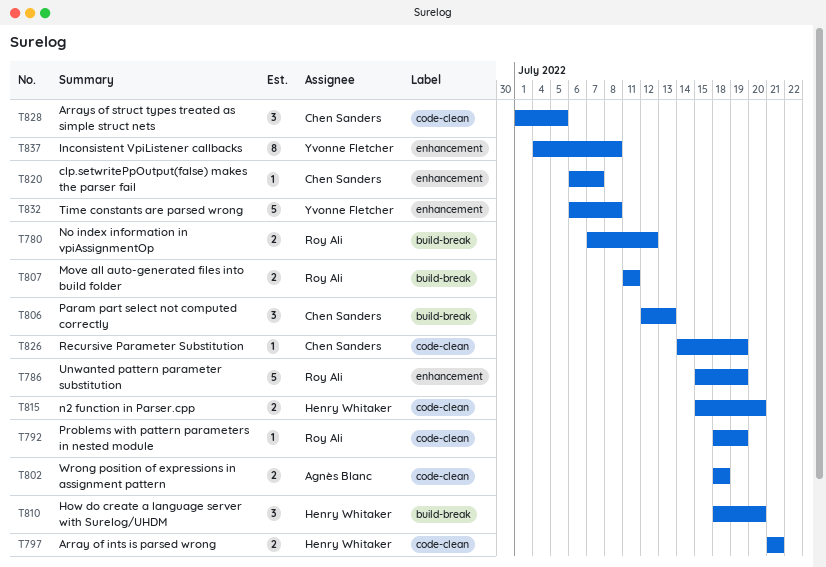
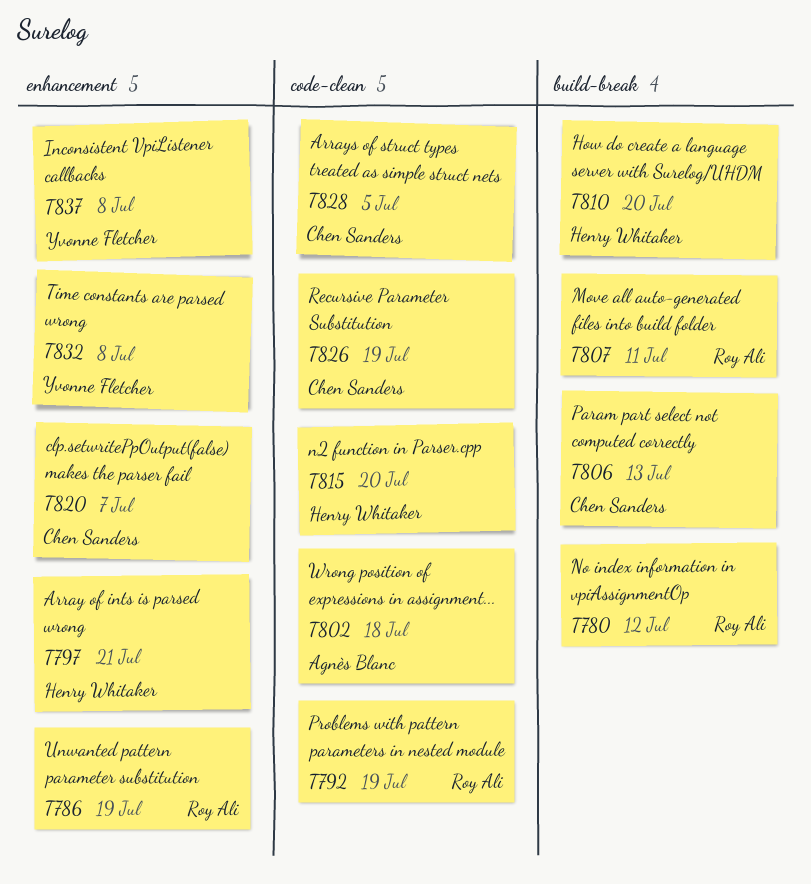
T797, label: code-clean -> enhancement

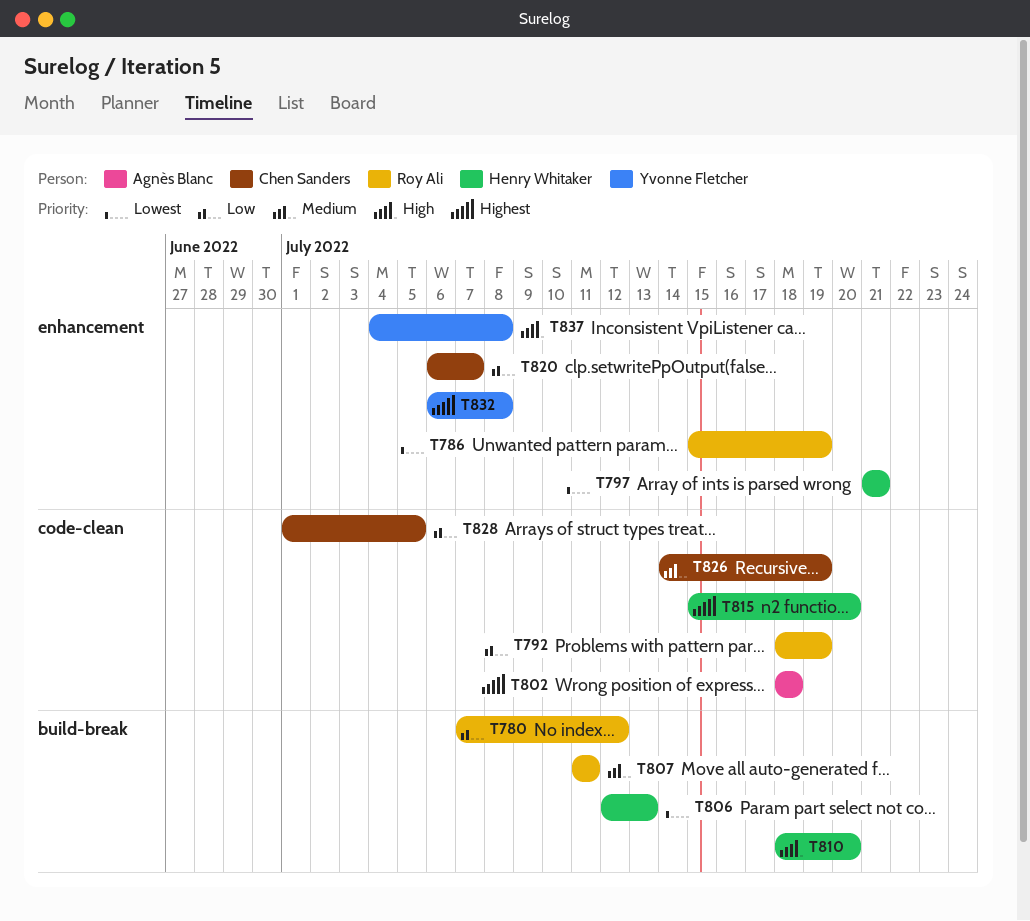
T806, owner: Chen Sanders -> Henry Whitaker

